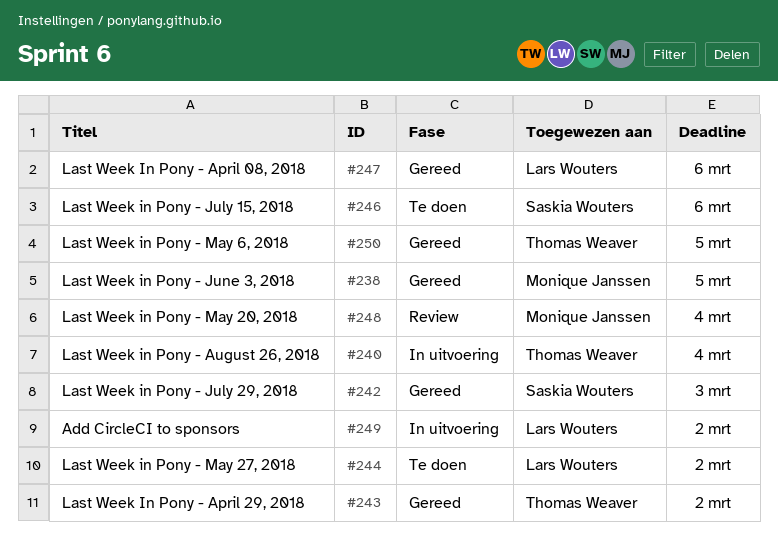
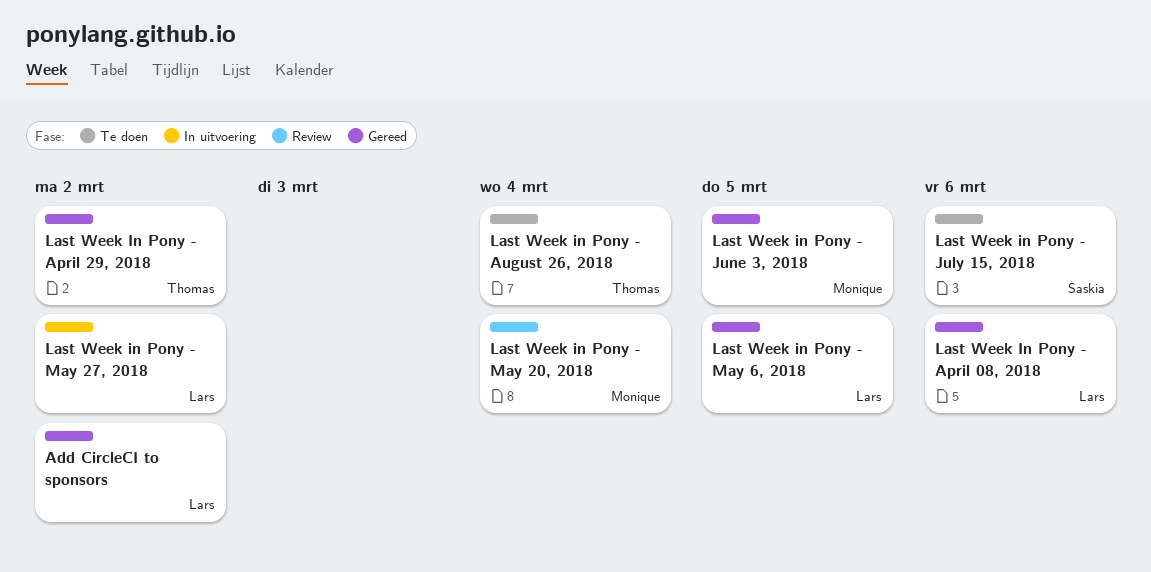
Add CircleCI to sponsors, status: In uitvoering -> Gereed
Last Week in Pony - August 26, 2018, status: In uitvoering -> Te doen
Last Week in Pony - July 29, 2018: present -> none
Last Week in Pony - May 27, 2018, status: Te doen -> In uitvoering
Last Week in Pony - May 6, 2018, owner: Thomas Weaver -> Lars Wouters

